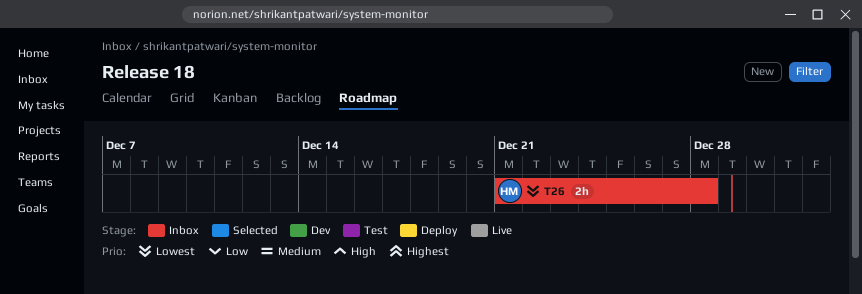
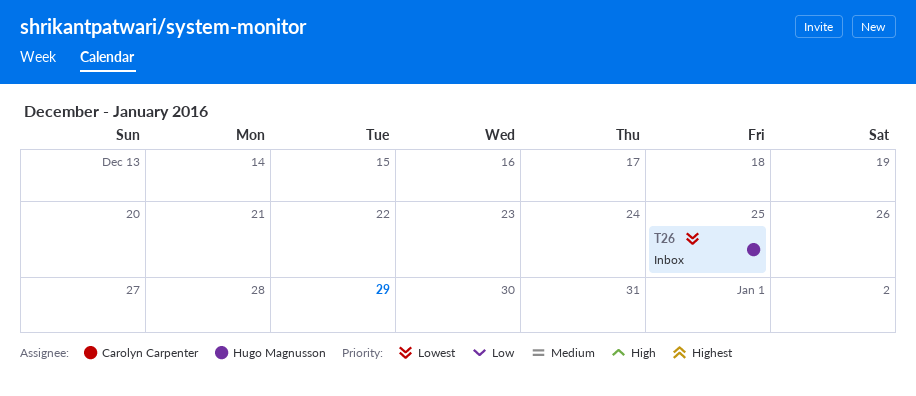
T26, due: Dec 28 -> Dec 25

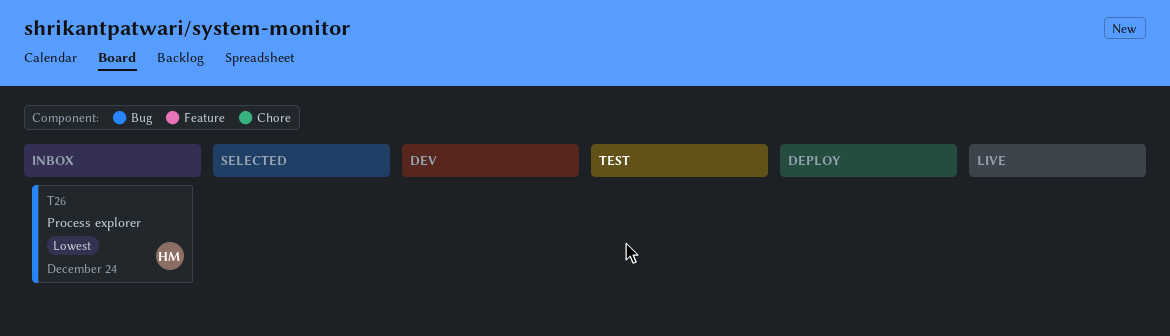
T26, due: Dec 25 -> Dec 24

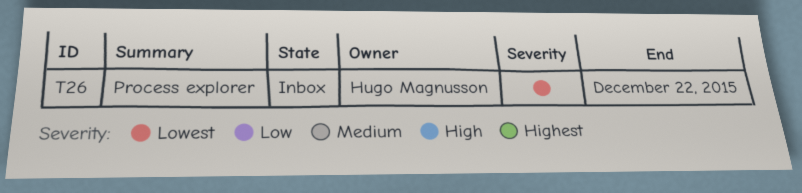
T26, due: Dec 24 -> Dec 22

